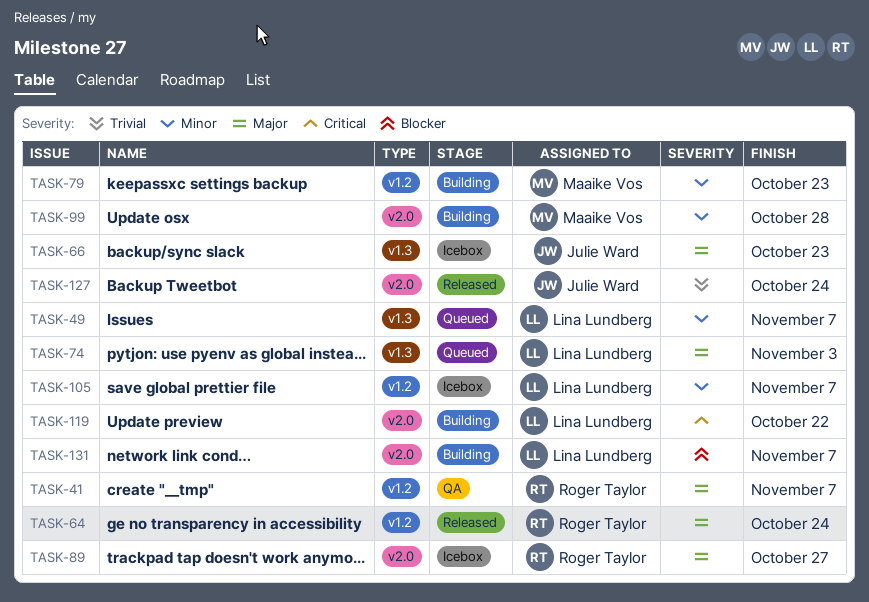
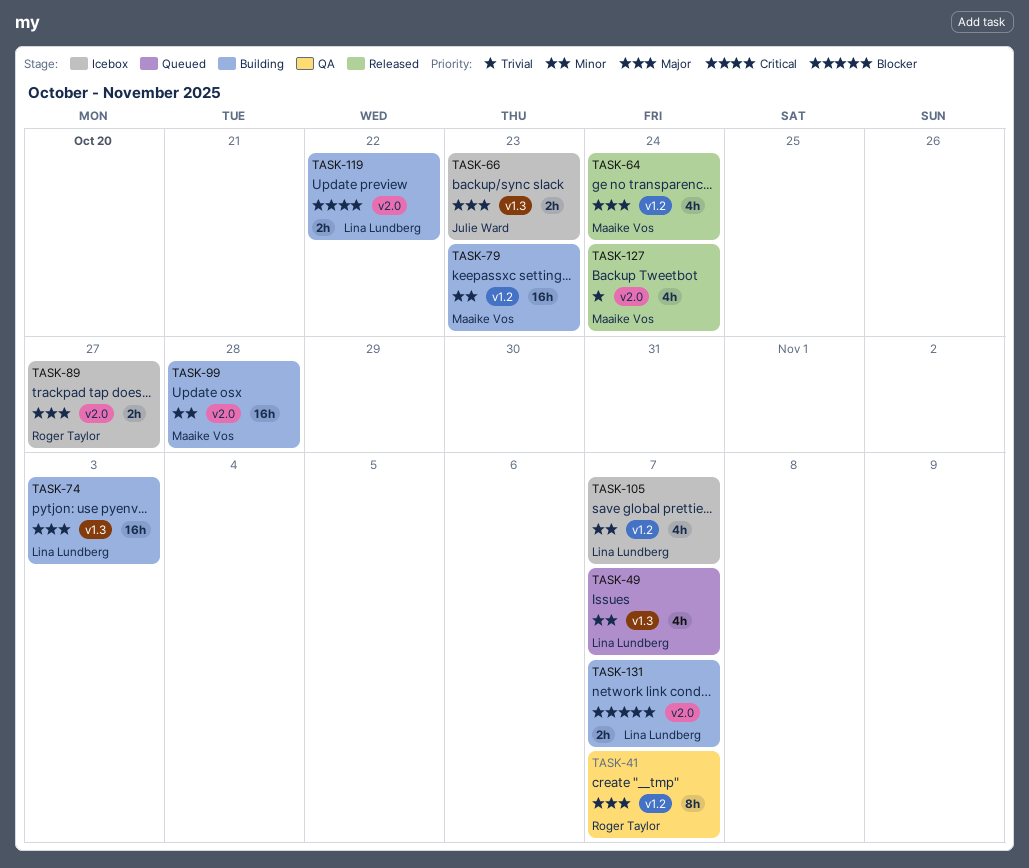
TASK-64, owner: Roger Taylor -> Maaike Vos
TASK-74, status: Queued -> Building
TASK-127, owner: Julie Ward -> Maaike Vos

